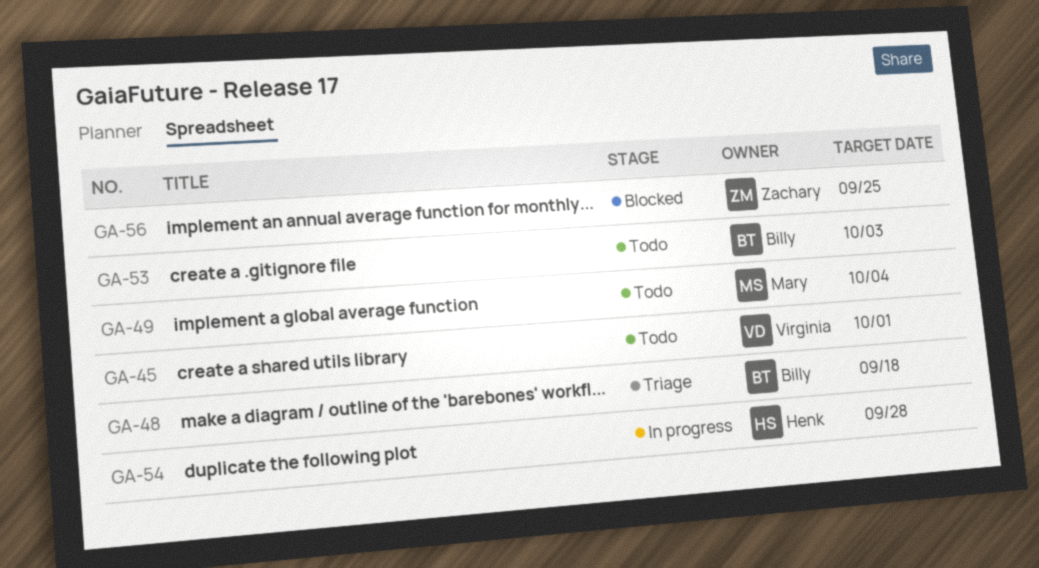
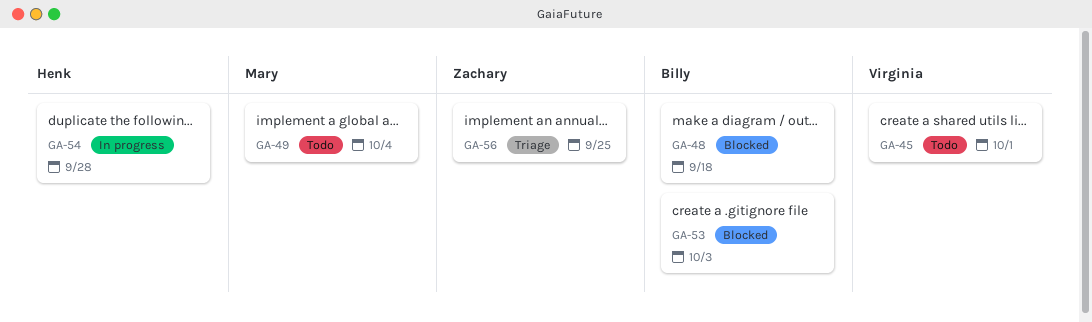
GA-48, status: Triage -> Blocked
GA-53, status: Todo -> Blocked
GA-56, status: Blocked -> Triage

